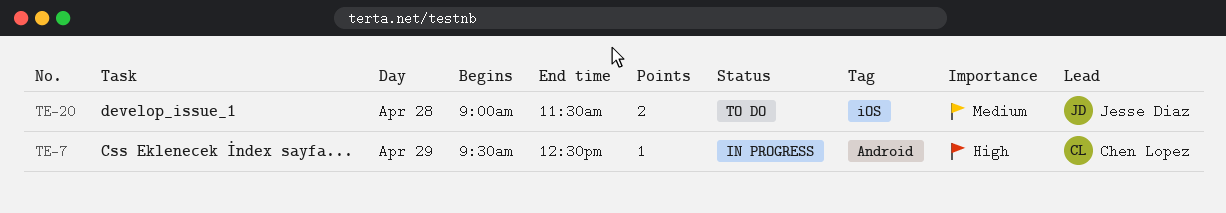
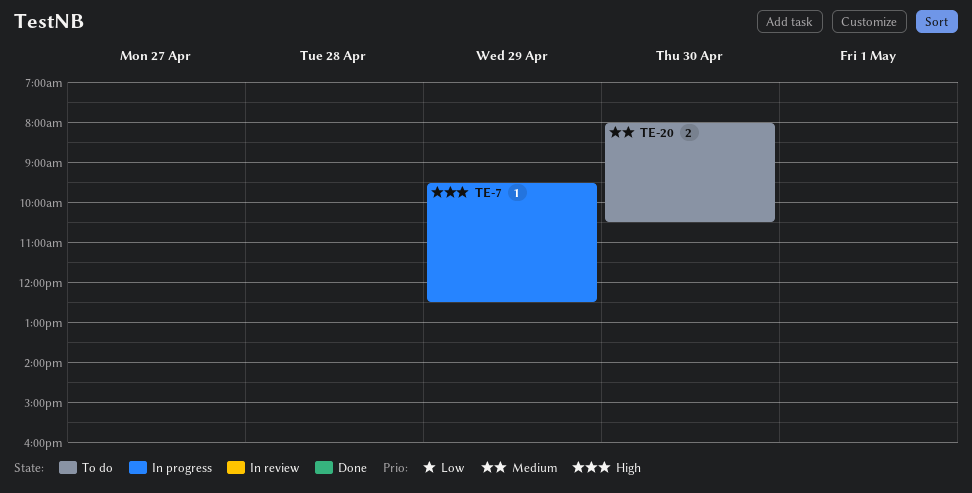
TE-20, day: Apr 28 -> Apr 30
TE-20, begins: 09:00 -> 08:00
TE-20, ends: 11:30 -> 10:30

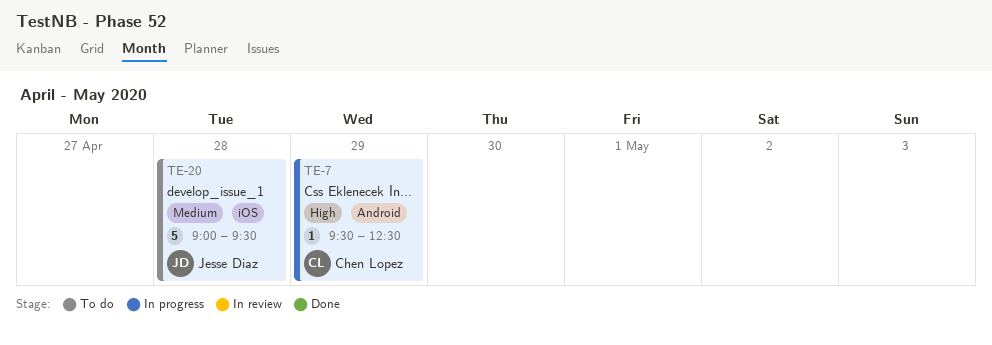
TE-20, estimate: 2 -> 5
TE-20, day: Apr 30 -> Apr 28
TE-20, begins: 08:00 -> 09:00
TE-20, ends: 10:30 -> 09:30

